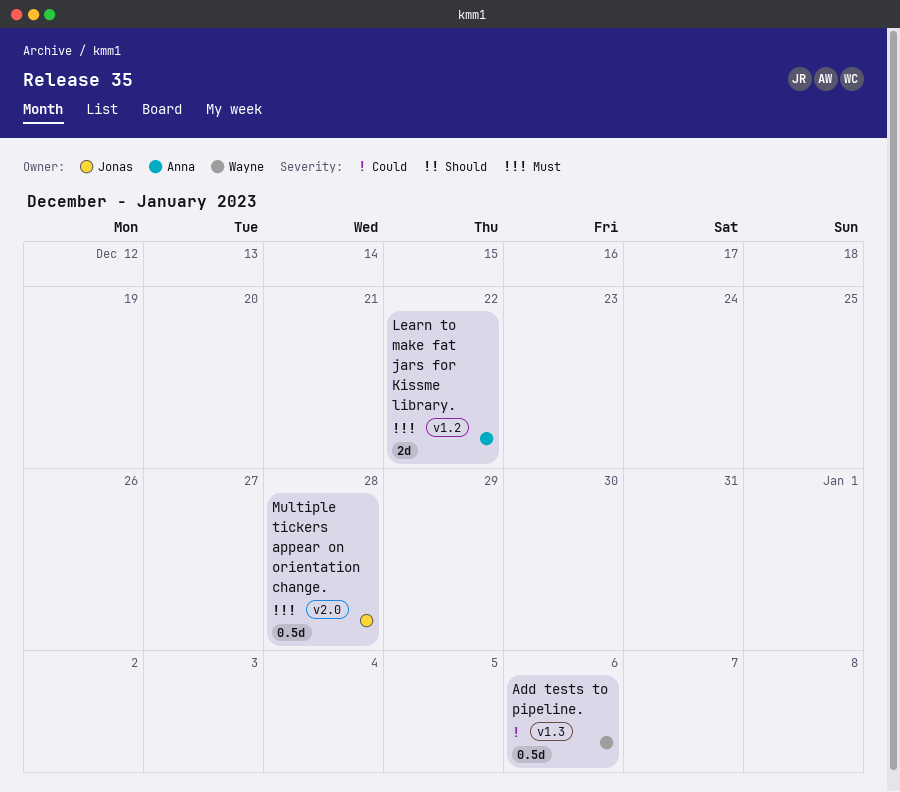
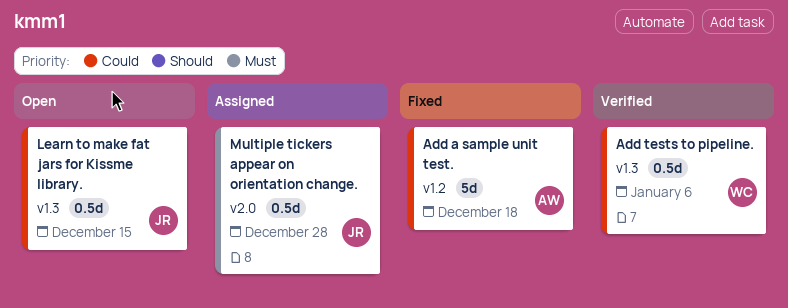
Add a sample unit test.: none -> present
Learn to make fat jars for Kissme library., owner: Anna -> Jonas
Learn to make fat jars for Kissme library., priority: Must -> Could
Learn to make fat jars for Kissme library., label: v1.2 -> v1.3
Learn to make fat jars for Kissme library., estimate: 2d -> 0.5d
Learn to make fat jars for Kissme library., due: Dec 22 -> Dec 15

